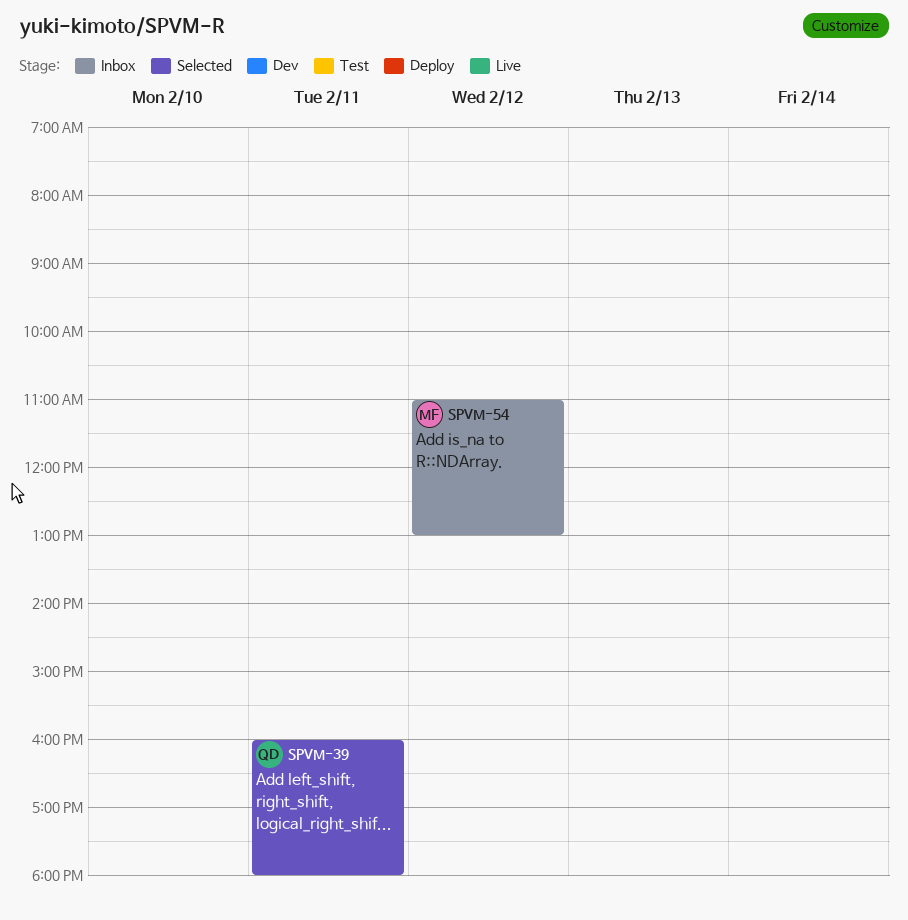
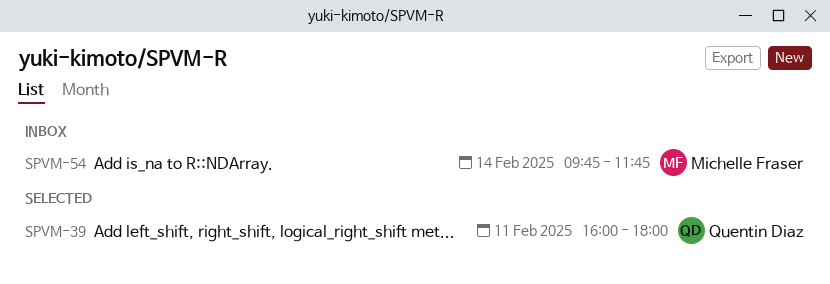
SPVM-54, day: Feb 12 -> Feb 14
SPVM-54, begins: 11:00 -> 09:45
SPVM-54, ends: 13:00 -> 11:45

